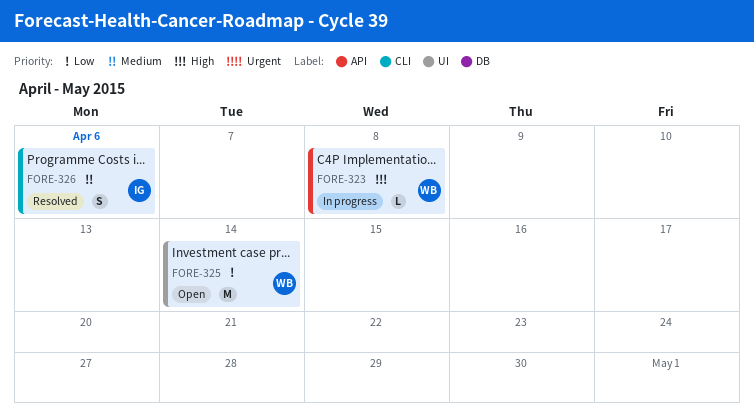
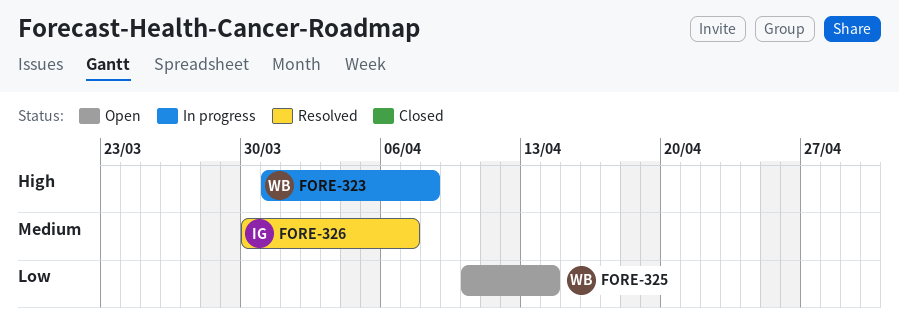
FORE-326, due: Apr 6 -> Apr 7

